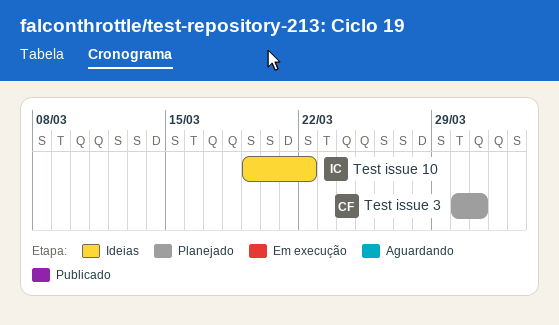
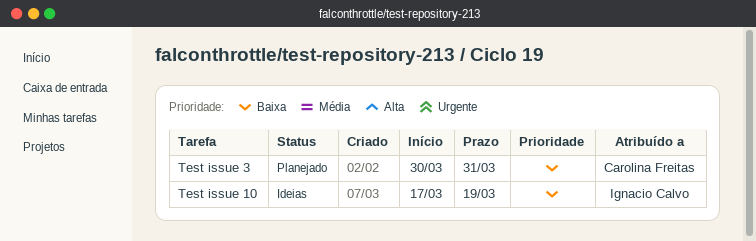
Test issue 10, start: Mar 19 -> Mar 17
Test issue 10, due: Mar 22 -> Mar 19

